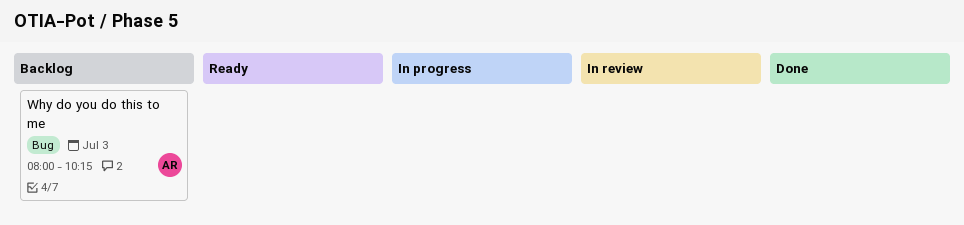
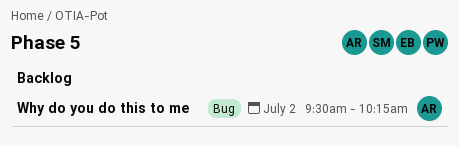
Why do you do this to me, day: Jul 3 -> Jul 2
Why do you do this to me, begins: 08:00 -> 09:30

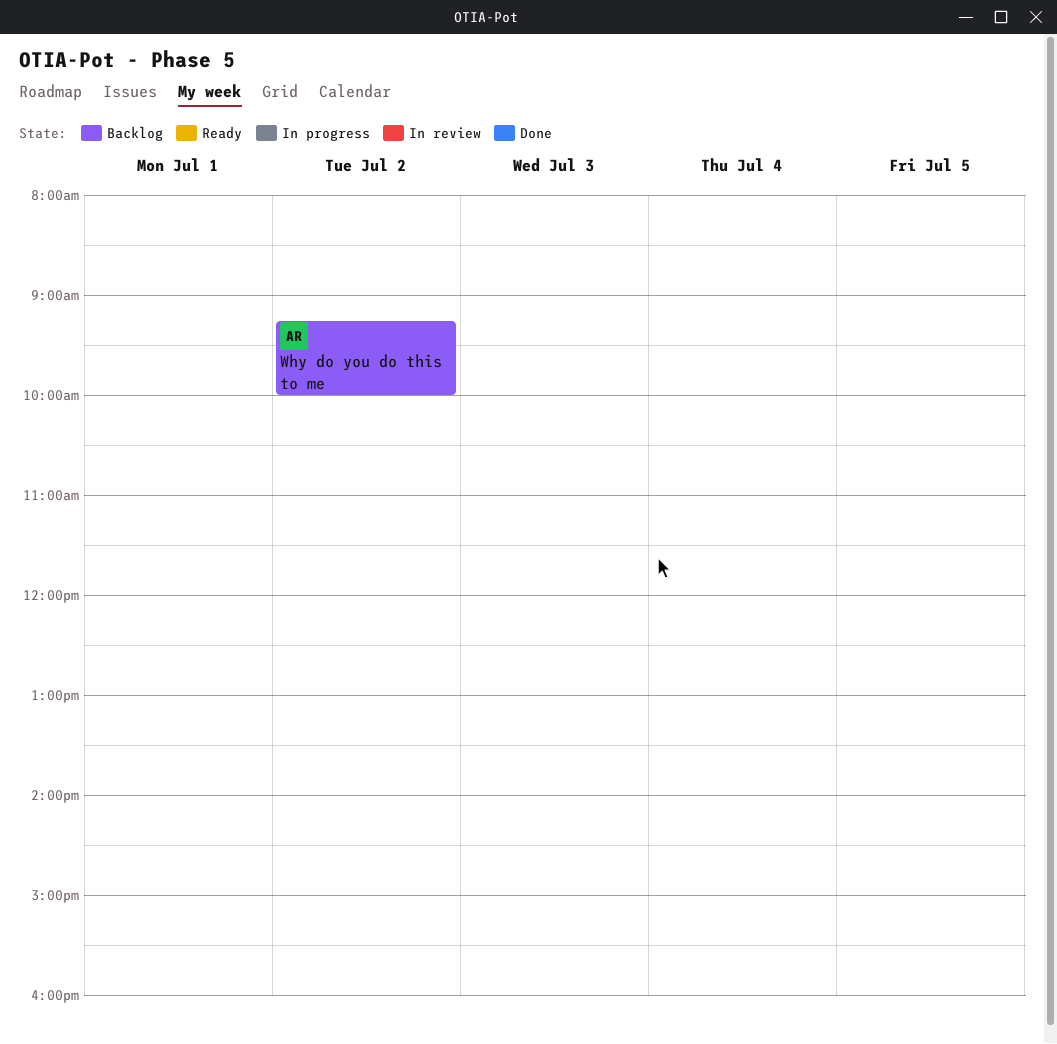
Why do you do this to me, begins: 09:30 -> 09:15
Why do you do this to me, ends: 10:15 -> 10:00

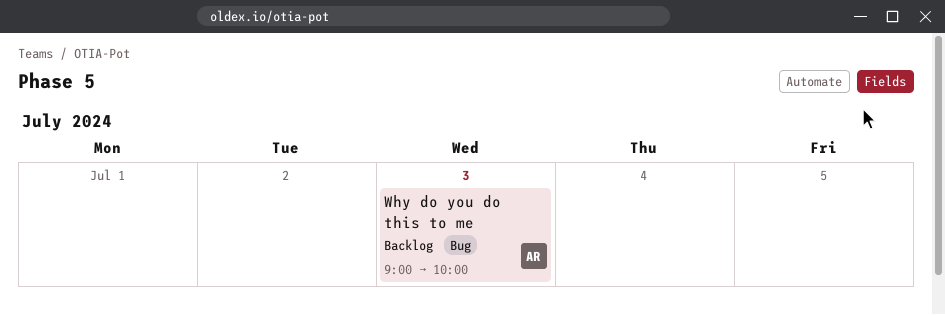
Why do you do this to me, day: Jul 2 -> Jul 3
Why do you do this to me, begins: 09:15 -> 09:00

